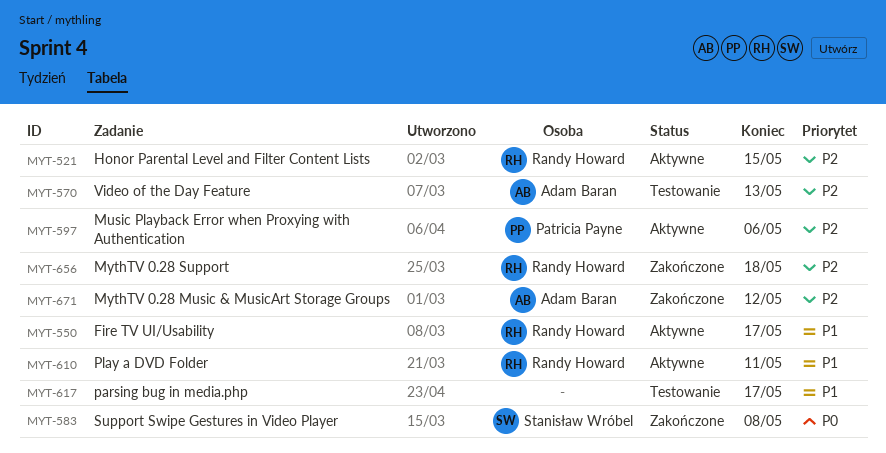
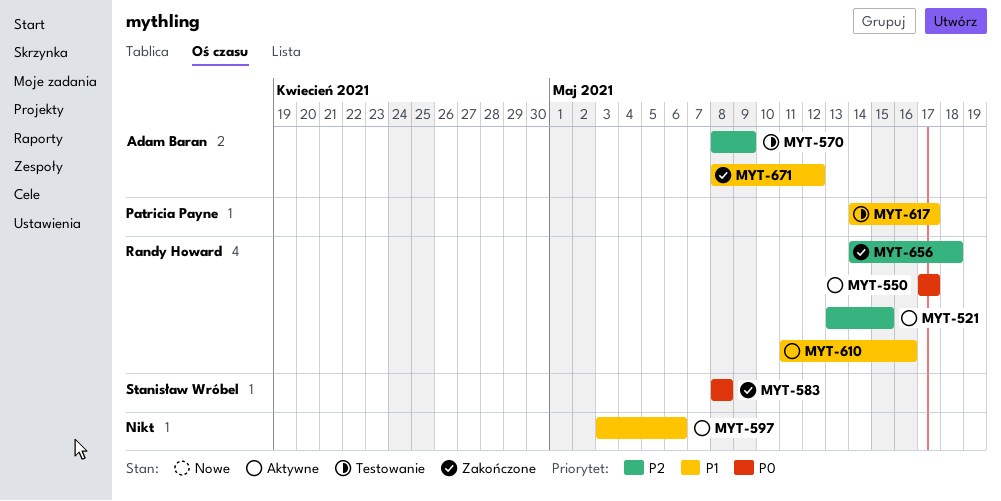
MYT-550, priority: P1 -> P0
MYT-570, due: May 13 -> May 9
MYT-597, owner: Patricia Payne -> none
MYT-597, priority: P2 -> P1
MYT-610, due: May 11 -> May 16
MYT-617, owner: none -> Patricia Payne
MYT-671, priority: P2 -> P1

